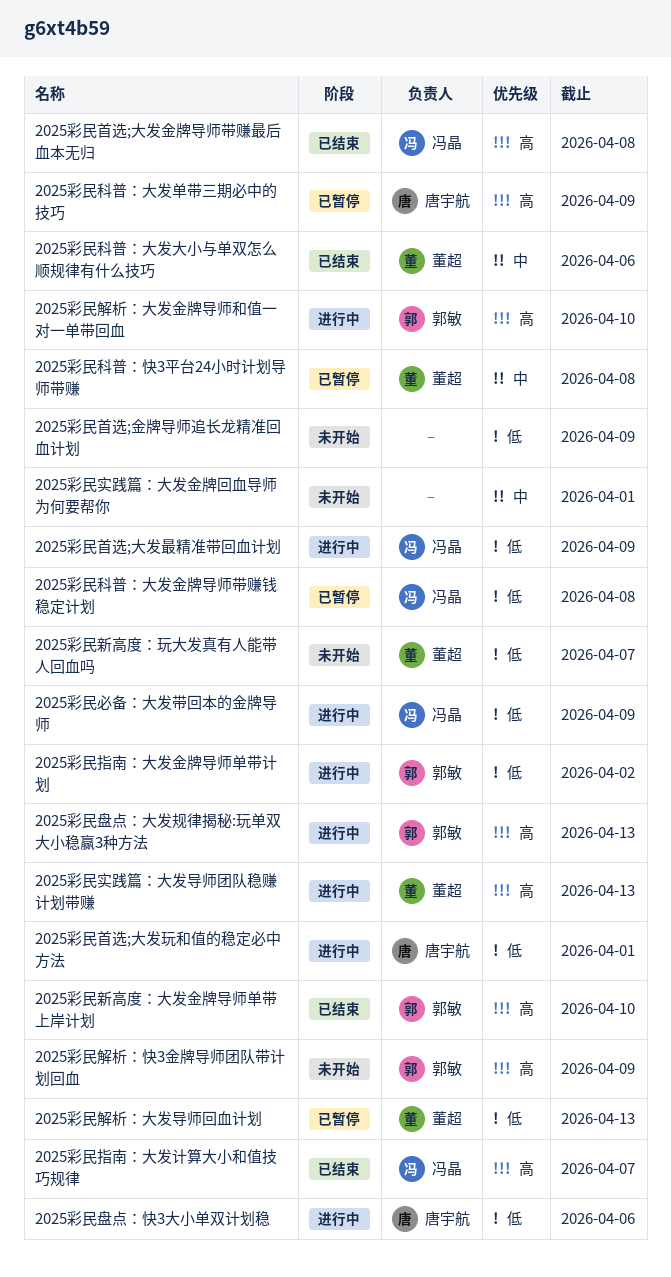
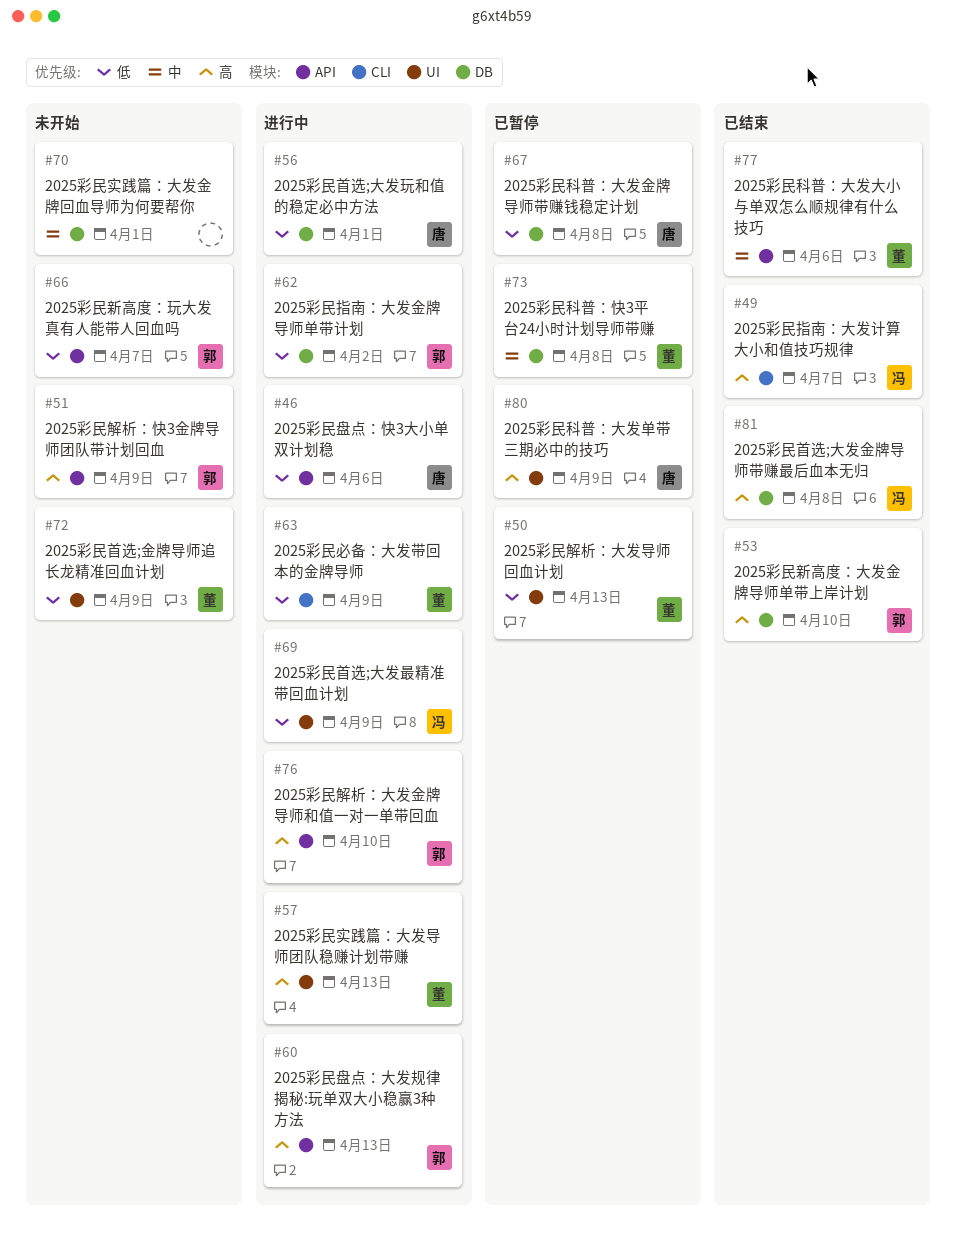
2025彩民必备：大发带回本的金牌导师, owner: 冯晶 -> 董超
2025彩民新高度：玩大发真有人能带人回血吗, owner: 董超 -> 郭敏
2025彩民科普：大发金牌导师带赚钱稳定计划, owner: 冯晶 -> 唐宇航
2025彩民首选;金牌导师追长龙精准回血计划, owner: none -> 董超

